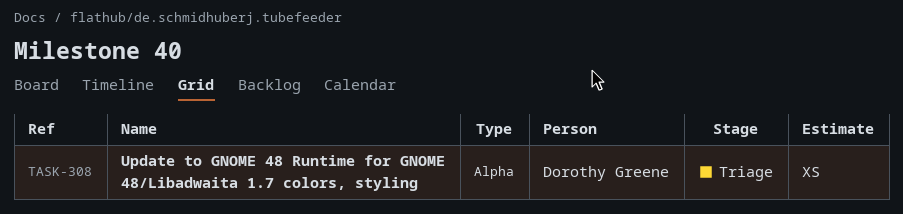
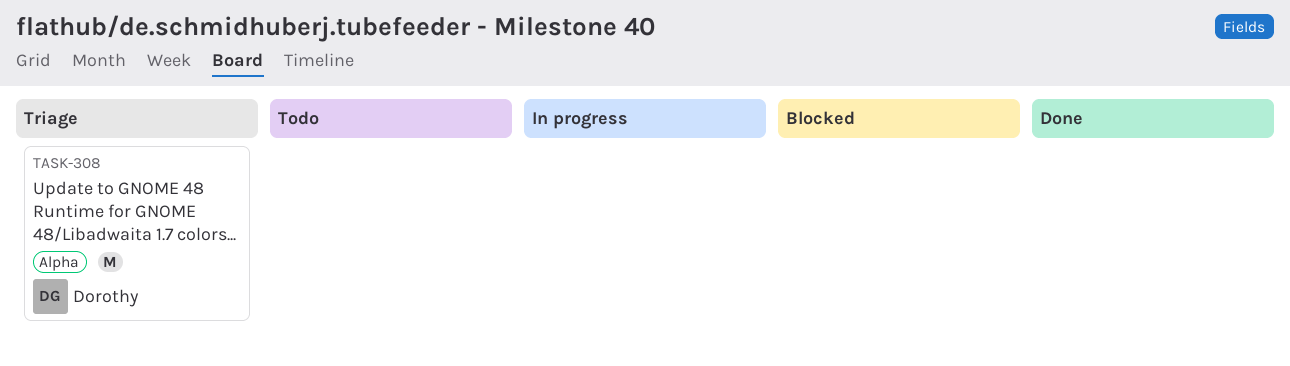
TASK-308, estimate: XS -> M

